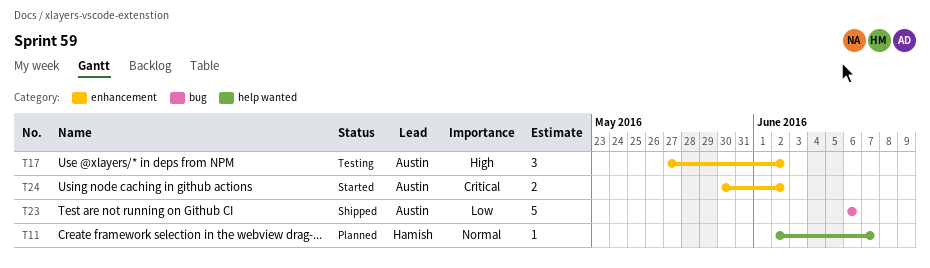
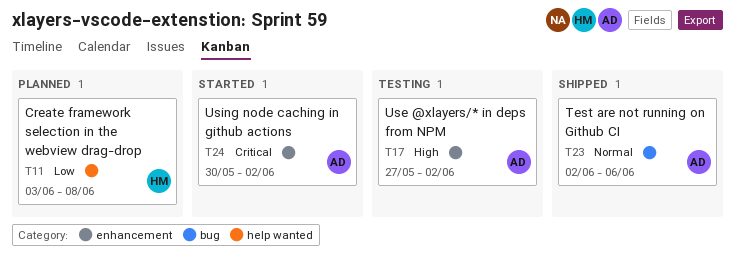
T11, priority: Normal -> Low
T11, start: Jun 2 -> Jun 3
T11, due: Jun 7 -> Jun 8
T23, priority: Low -> Normal
T23, start: Jun 6 -> Jun 2

